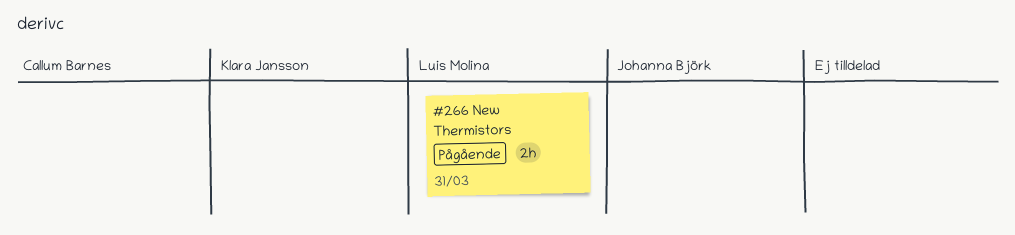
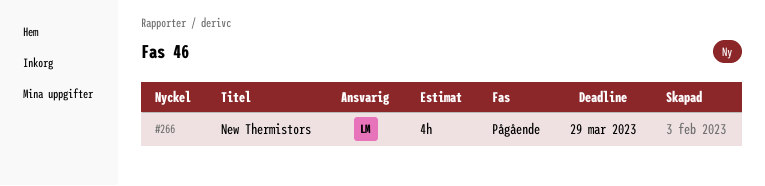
#266, estimate: 2h -> 4h
#266, due: Mar 31 -> Mar 29

